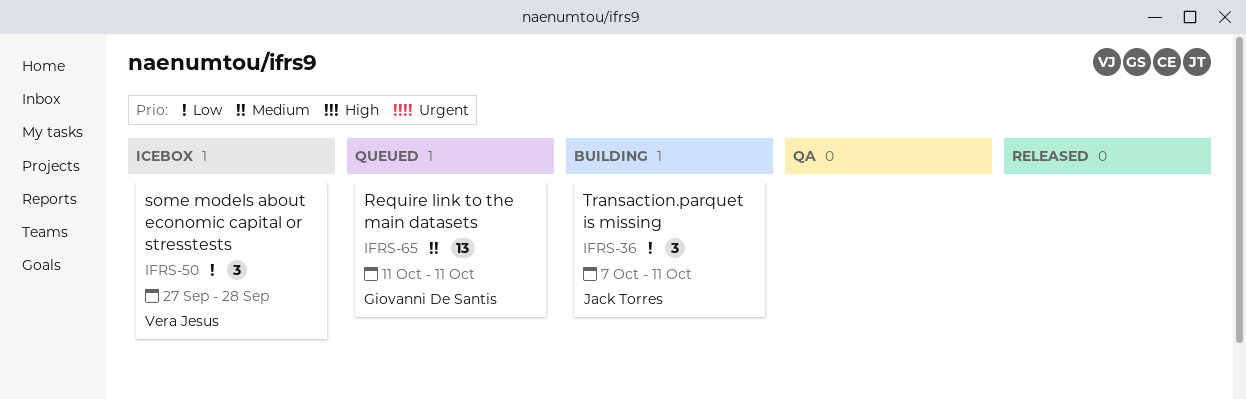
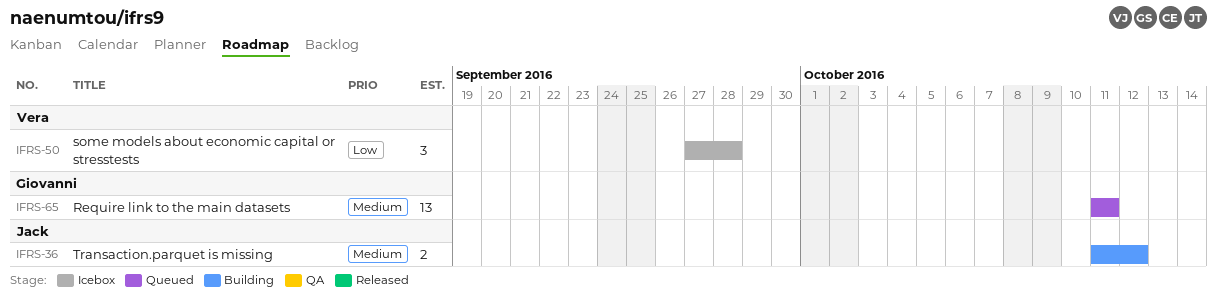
IFRS-36, priority: Low -> Medium
IFRS-36, estimate: 3 -> 2
IFRS-36, start: Oct 7 -> Oct 11
IFRS-36, due: Oct 11 -> Oct 12

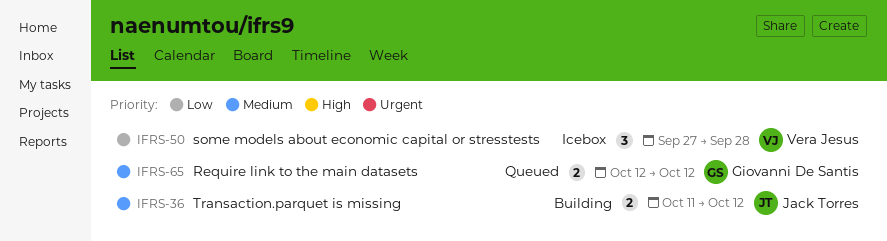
IFRS-65, estimate: 13 -> 2
IFRS-65, start: Oct 11 -> Oct 12
IFRS-65, due: Oct 11 -> Oct 12

